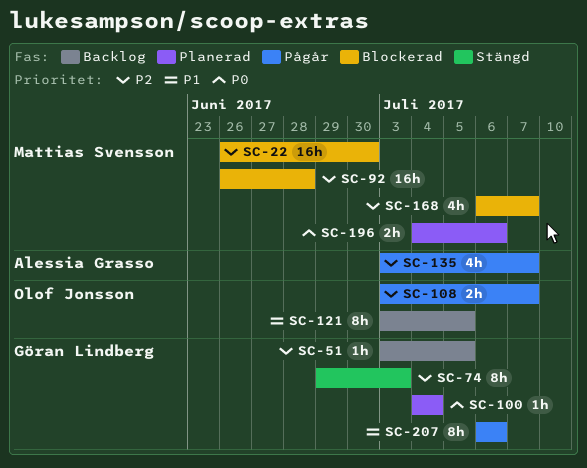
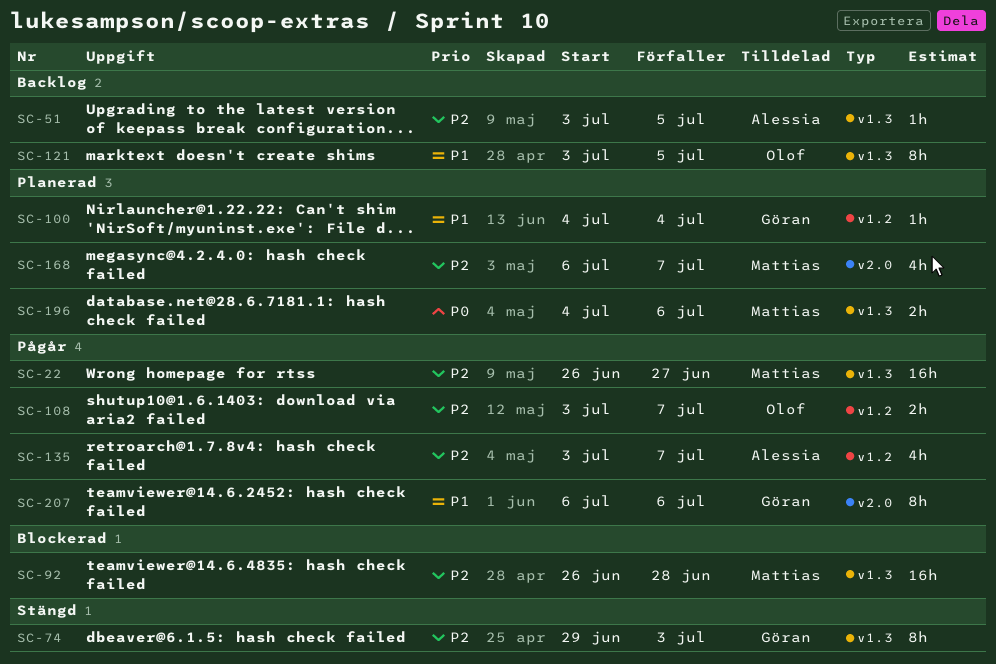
SC-22, status: Blockerad -> Pågår
SC-22, due: Jun 30 -> Jun 27
SC-51, owner: Göran Lindberg -> Alessia Grasso
SC-100, priority: P0 -> P1
SC-168, status: Blockerad -> Planerad

